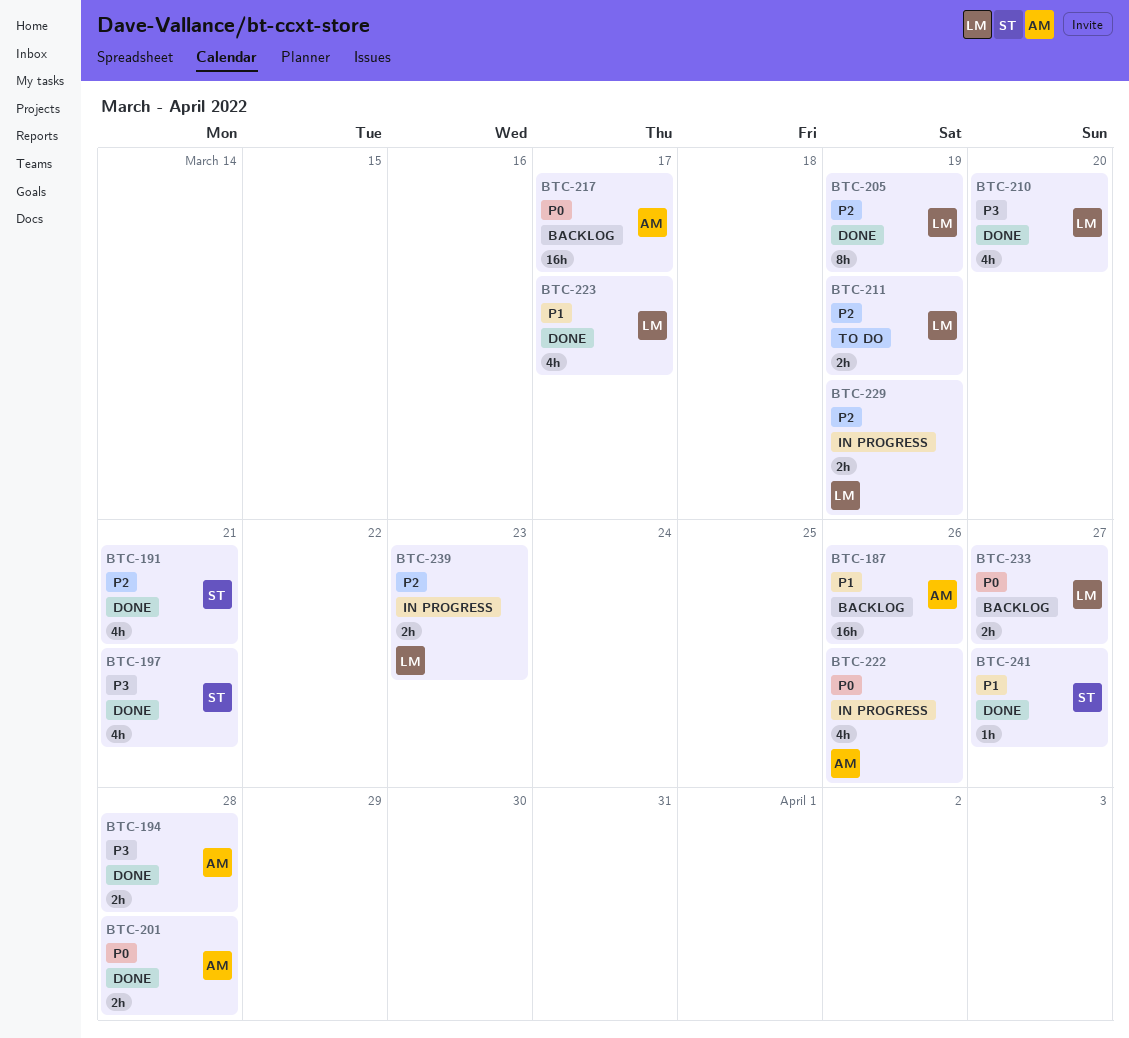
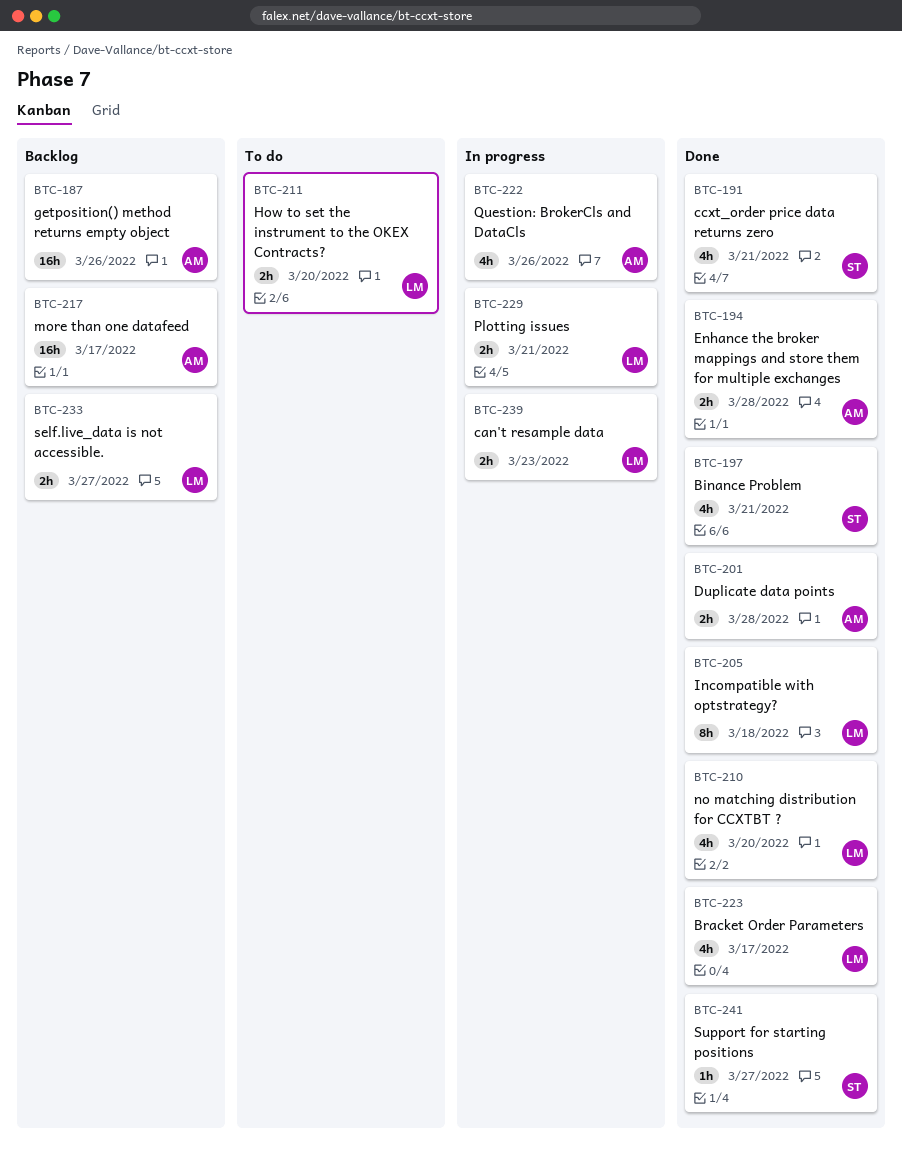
BTC-205, due: Mar 19 -> Mar 18
BTC-211, due: Mar 19 -> Mar 20
BTC-229, due: Mar 19 -> Mar 21

